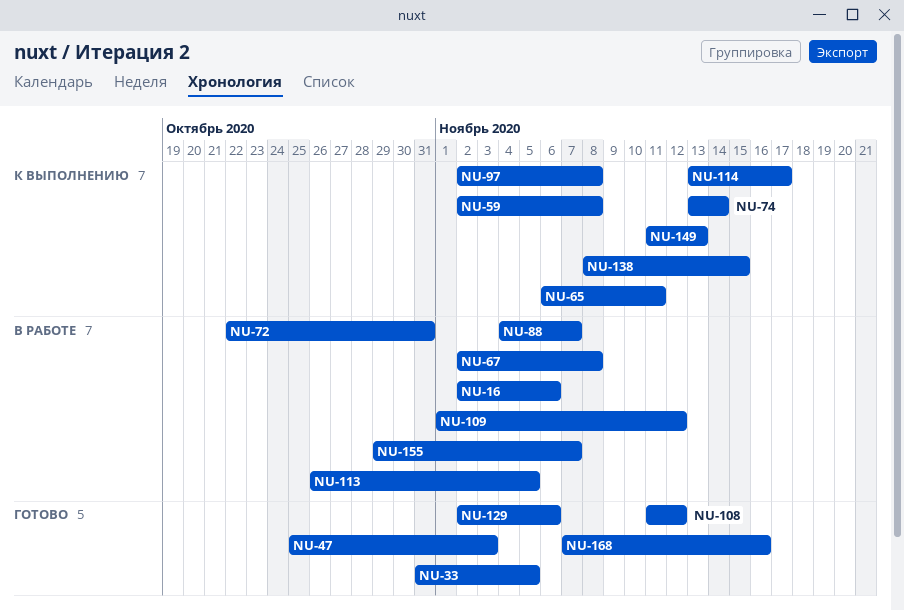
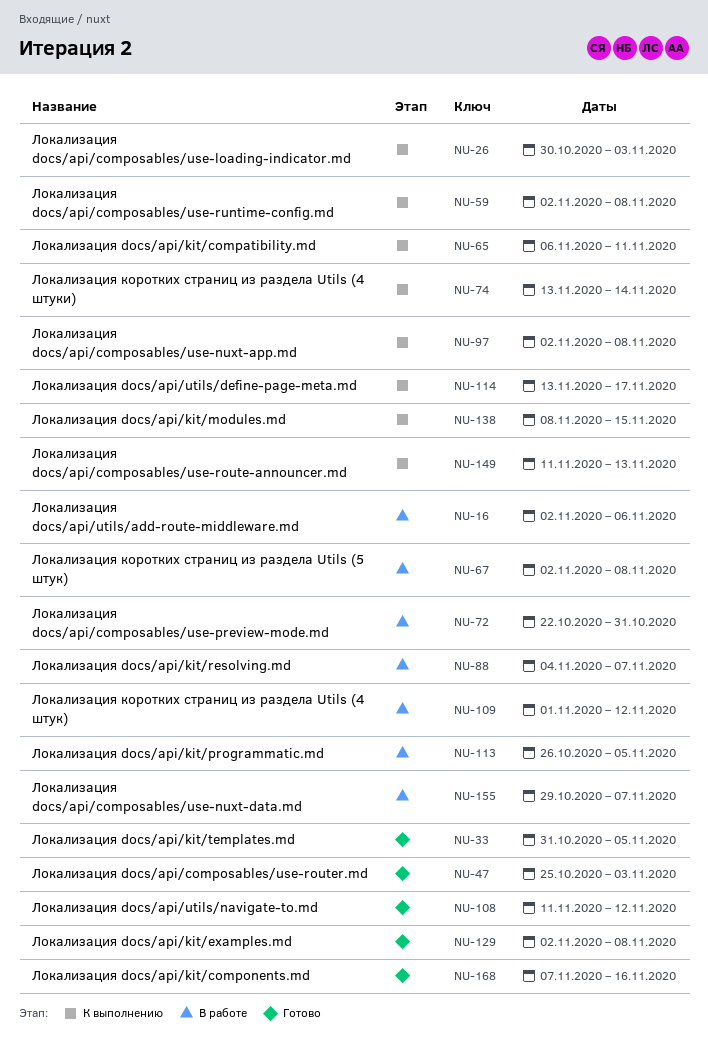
NU-26: none -> present
NU-129, due: Nov 6 -> Nov 8

